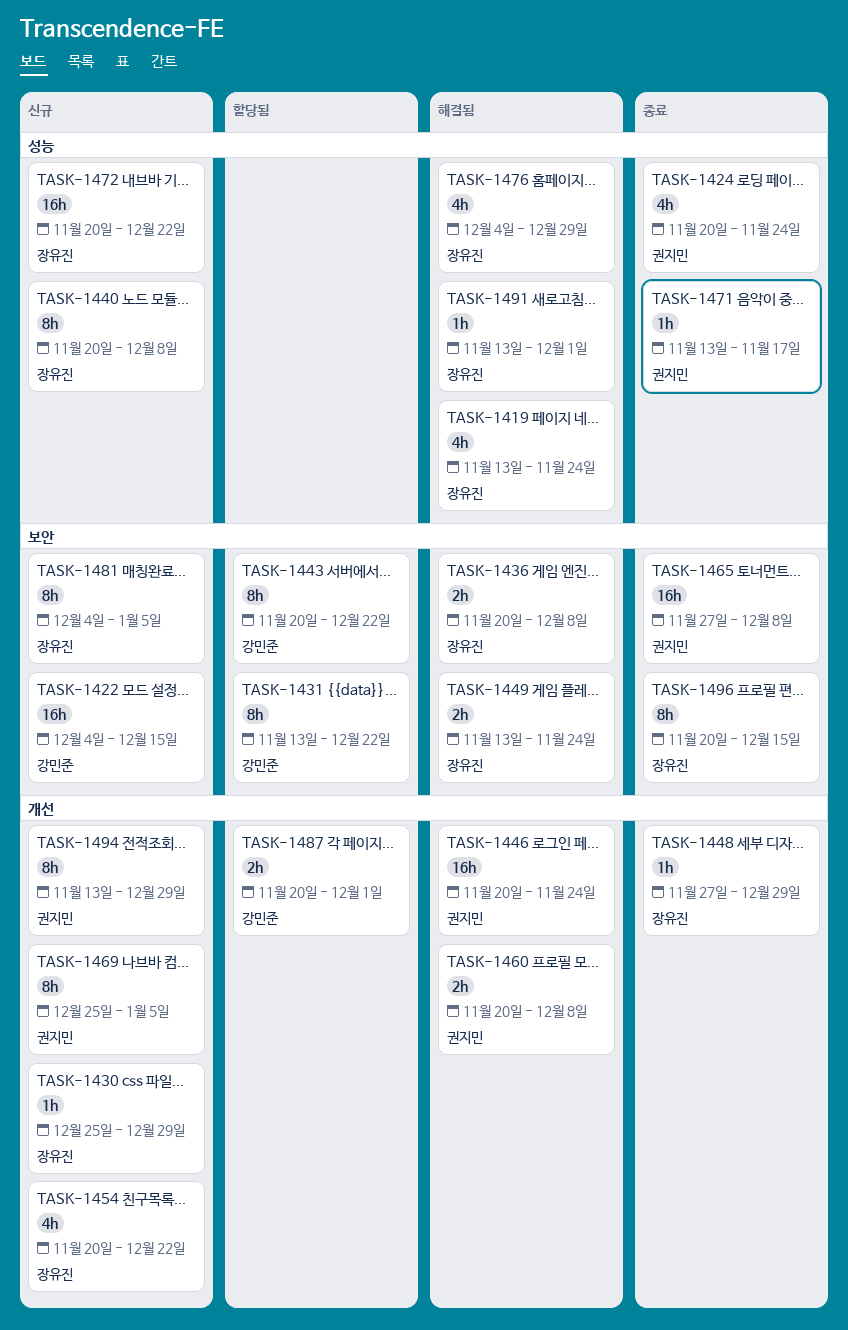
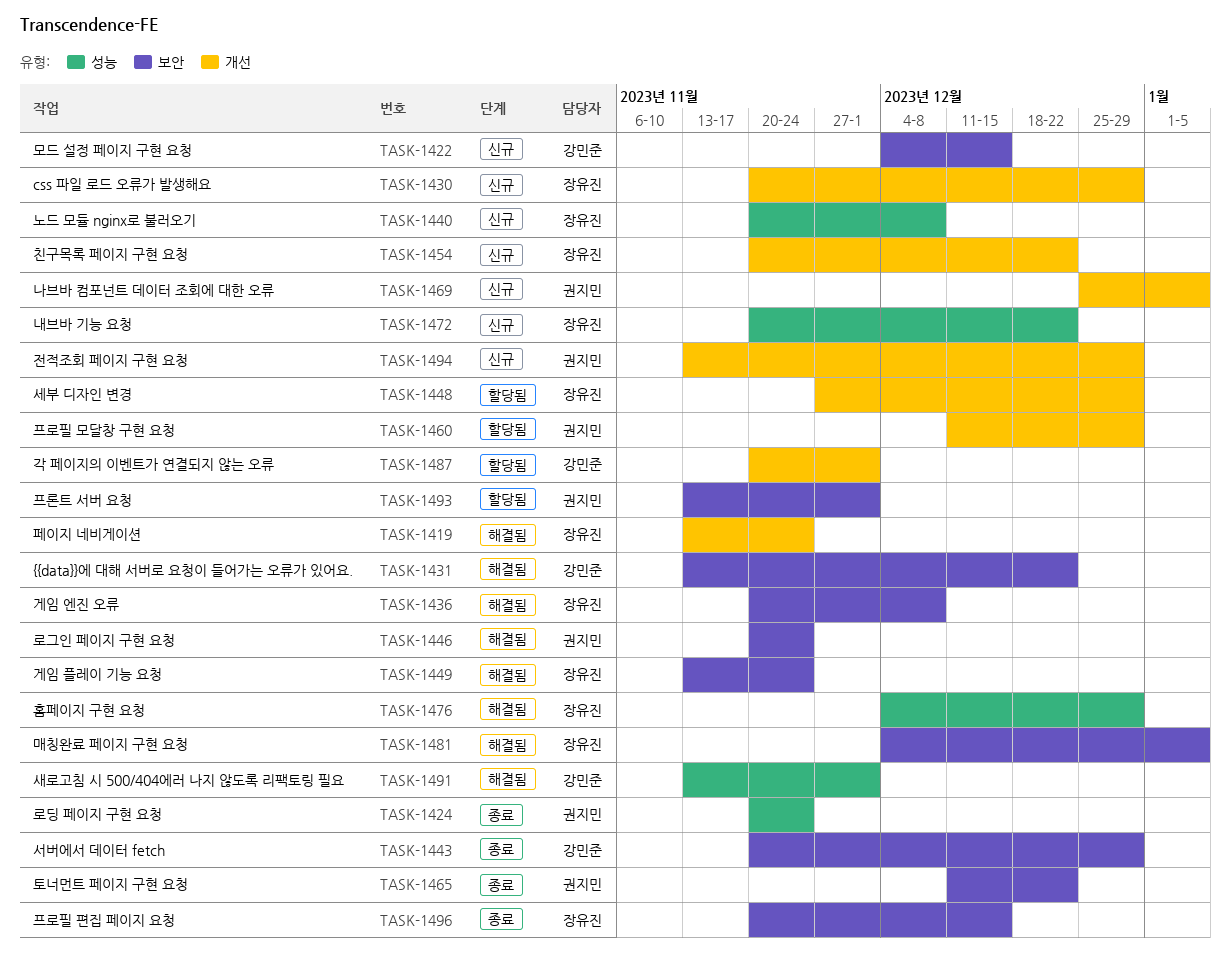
TASK-1419, label: 성능 -> 개선
TASK-1430, start: Dec 25 -> Nov 20
TASK-1431, status: 할당됨 -> 해결됨
TASK-1443, status: 할당됨 -> 종료
TASK-1443, due: Dec 22 -> Dec 29
TASK-1446, label: 개선 -> 보안
TASK-1448, status: 종료 -> 할당됨
TASK-1460, status: 해결됨 -> 할당됨
TASK-1460, start: Nov 20 -> Dec 11
TASK-1460, due: Dec 8 -> Dec 29
TASK-1465, start: Nov 27 -> Dec 11
TASK-1465, due: Dec 8 -> Dec 22
TASK-1471: present -> none
TASK-1481, status: 신규 -> 해결됨
TASK-1491, owner: 장유진 -> 강민준
TASK-1493: none -> present

